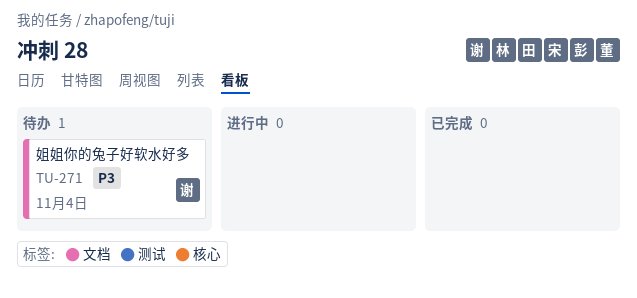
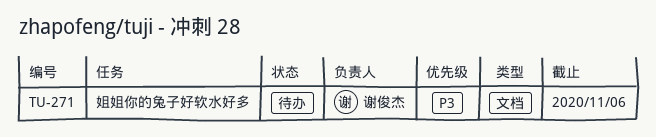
TU-271, due: Nov 4 -> Nov 6

